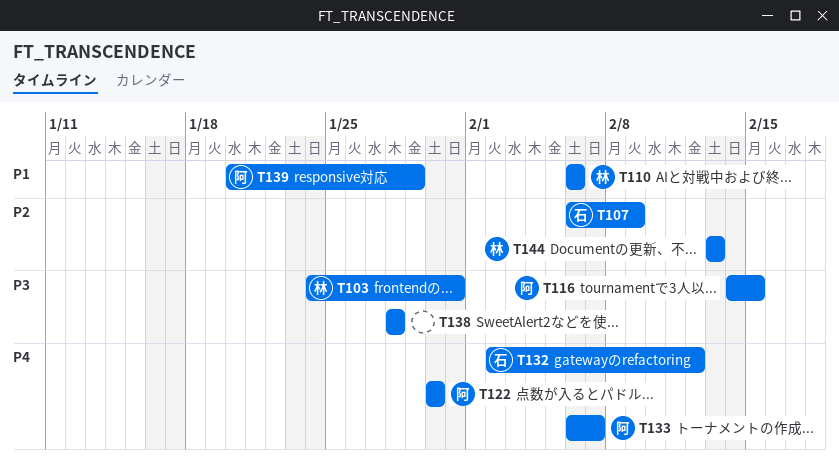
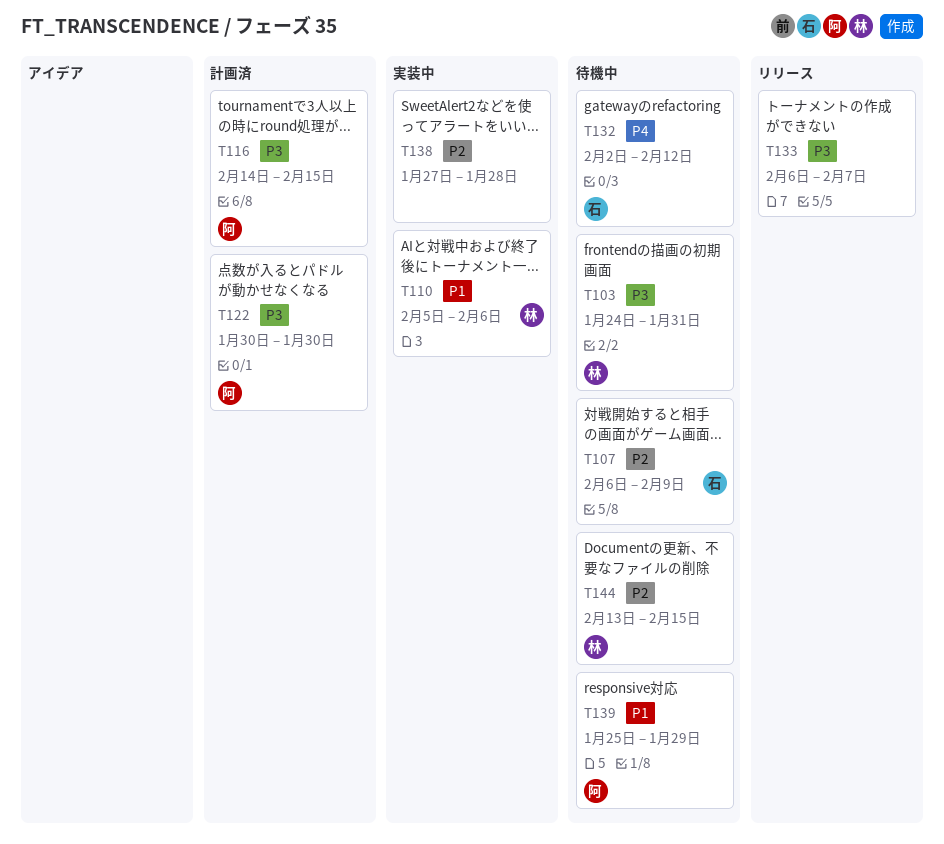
T110, start: Feb 6 -> Feb 5
T122, priority: P4 -> P3
T133, owner: 阿 -> none
T133, priority: P4 -> P3
T138, priority: P3 -> P2
T138, start: Jan 28 -> Jan 27
T139, start: Jan 20 -> Jan 25
T144, due: Feb 13 -> Feb 15

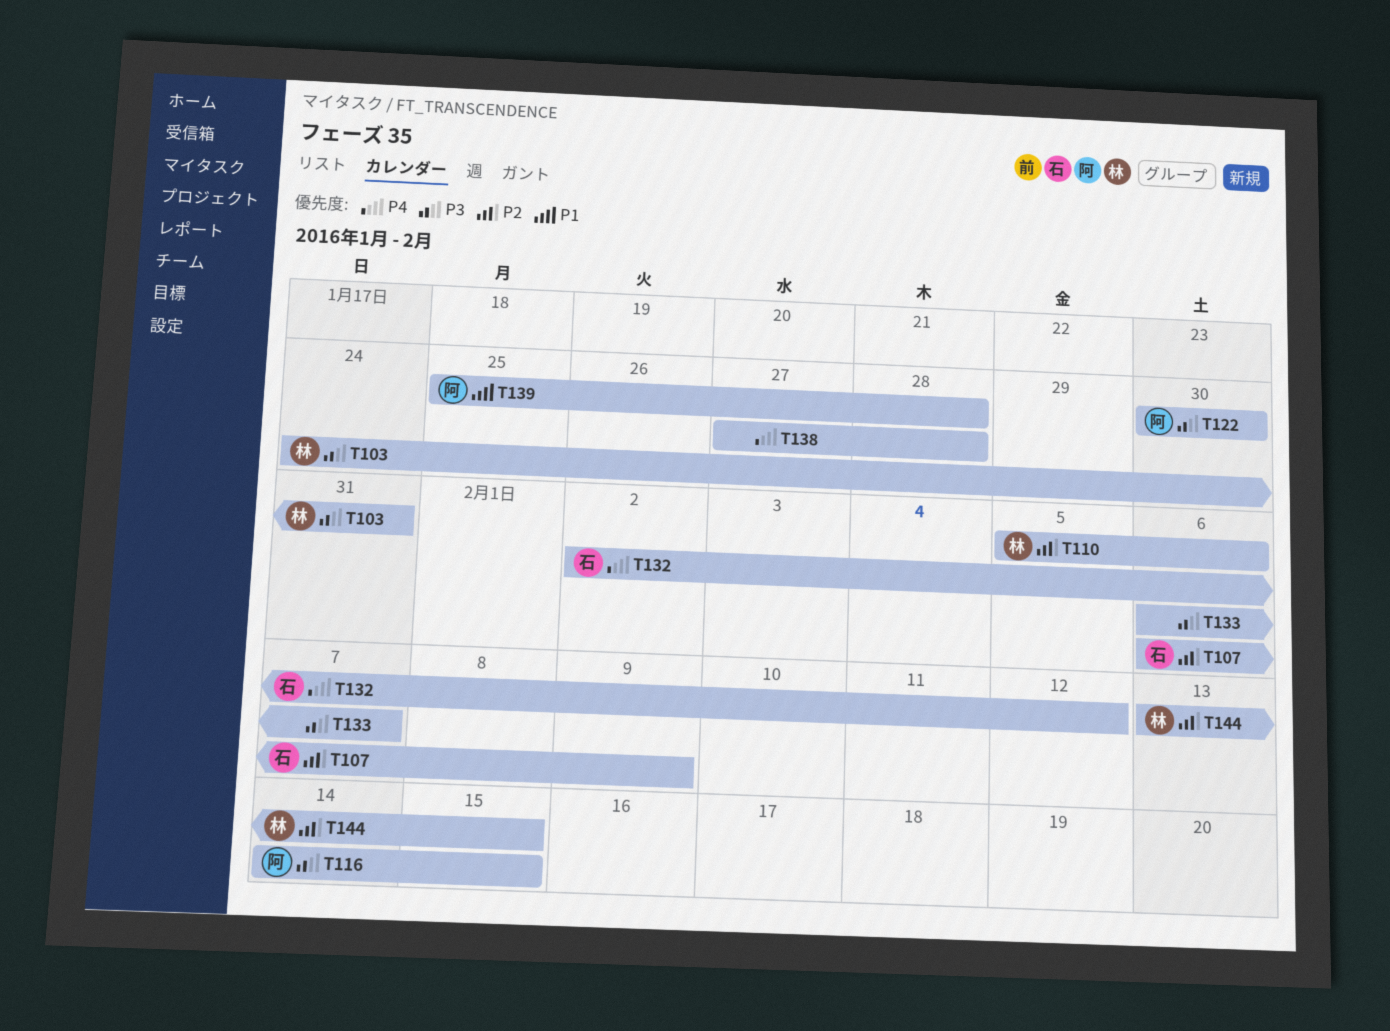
T110, priority: P1 -> P2
T138, priority: P2 -> P4
T139, due: Jan 29 -> Jan 28

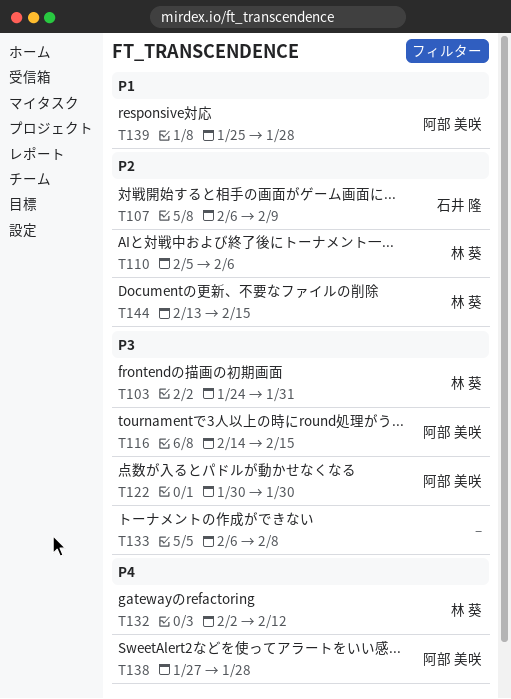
T132, owner: 石井 隆 -> 林 葵
T133, due: Feb 7 -> Feb 8
T138, owner: none -> 阿部 美咲

